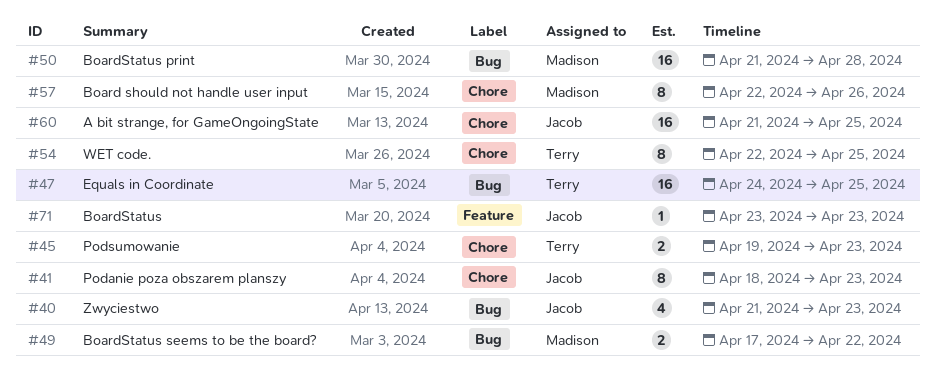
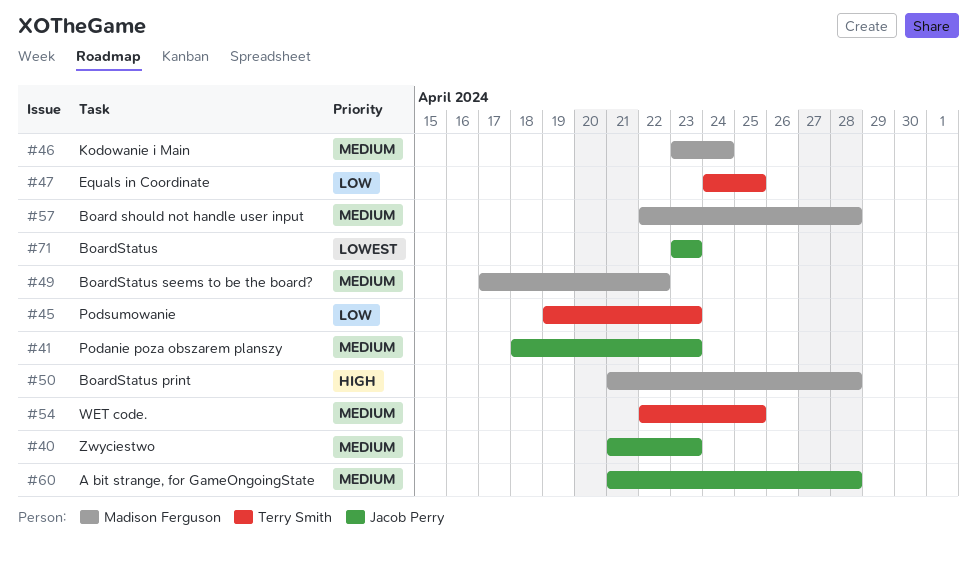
#46: none -> present
#57, due: Apr 26 -> Apr 28
#60, due: Apr 25 -> Apr 28

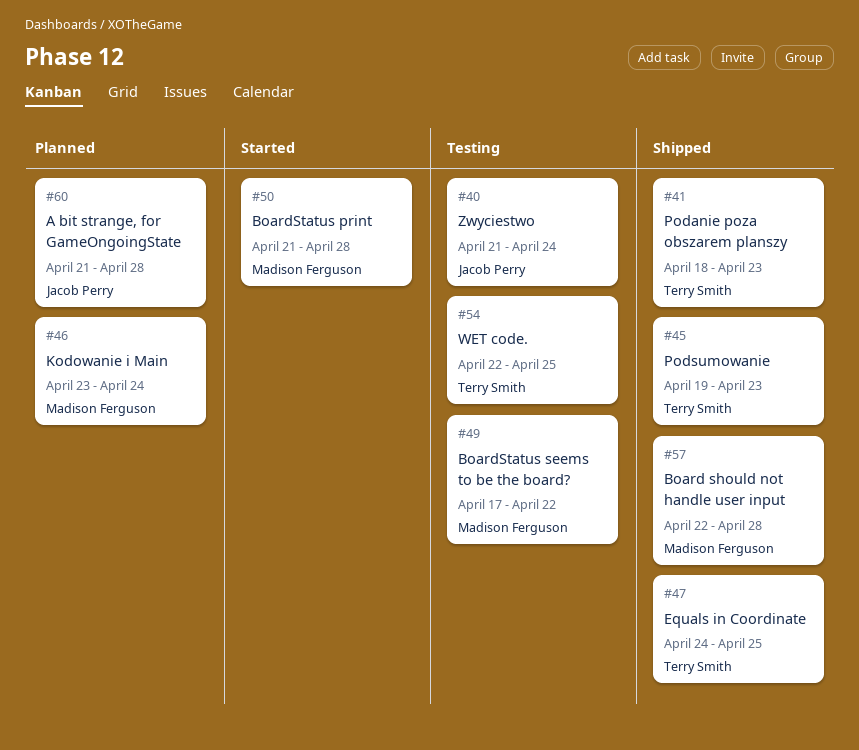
#40, due: Apr 23 -> Apr 24
#41, owner: Jacob Perry -> Terry Smith
#71: present -> none

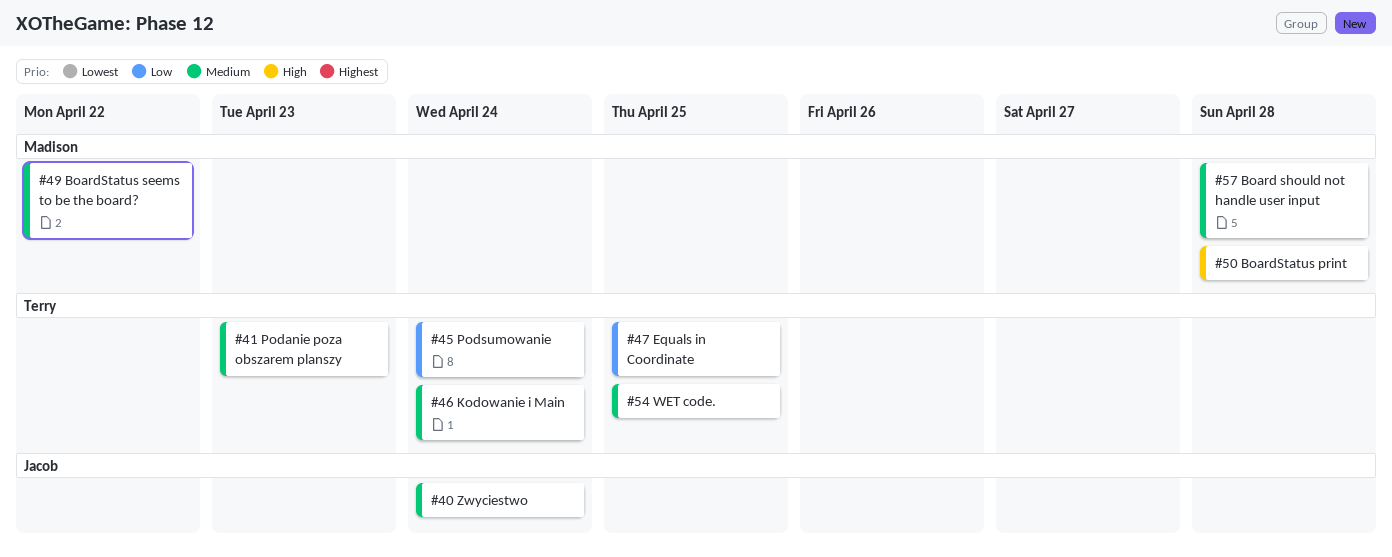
#45, due: Apr 23 -> Apr 24
#46, owner: Madison Ferguson -> Terry Smith
#60: present -> none

